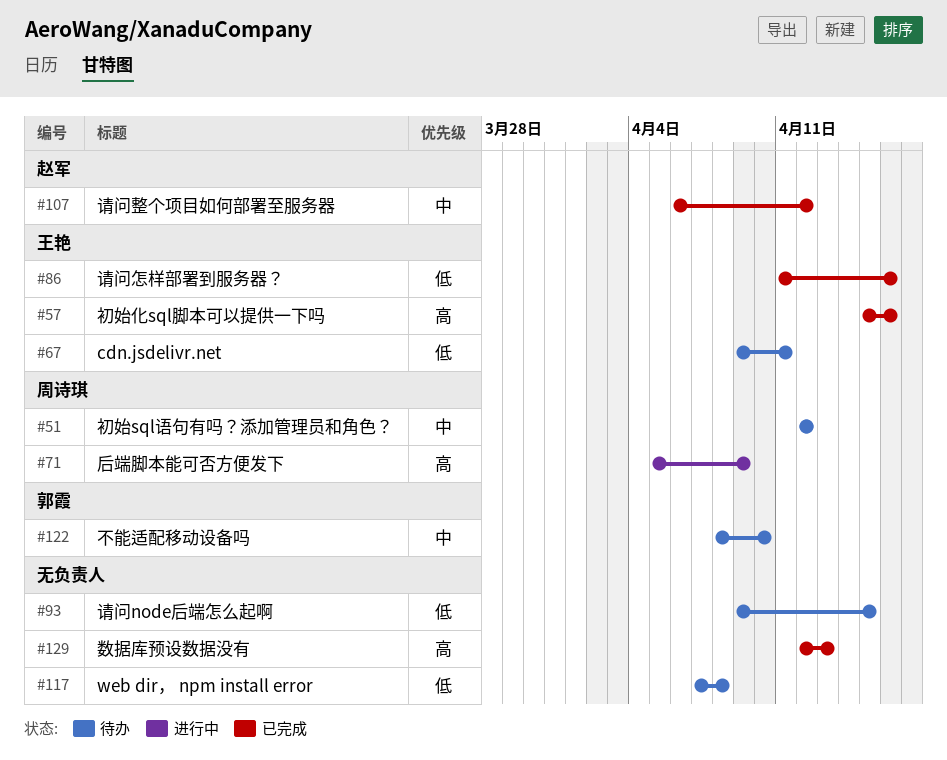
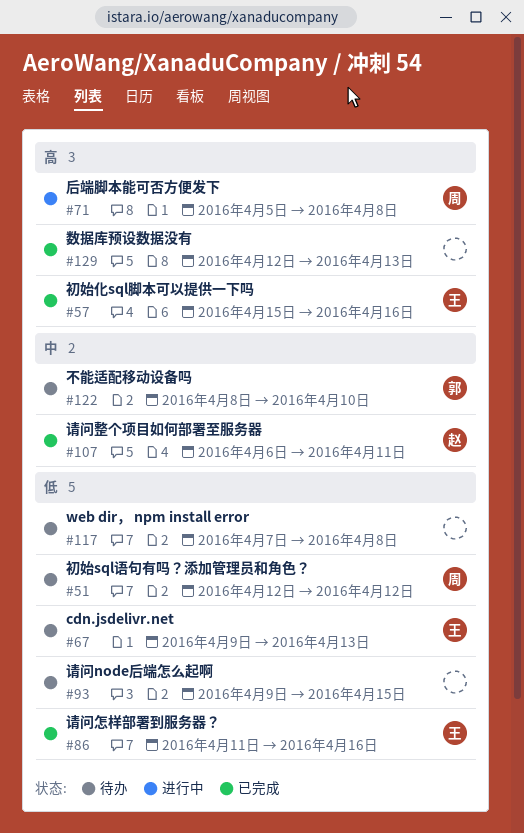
#51, priority: 中 -> 低
#67, due: Apr 11 -> Apr 13
#71, due: Apr 9 -> Apr 8
#107, due: Apr 12 -> Apr 11

